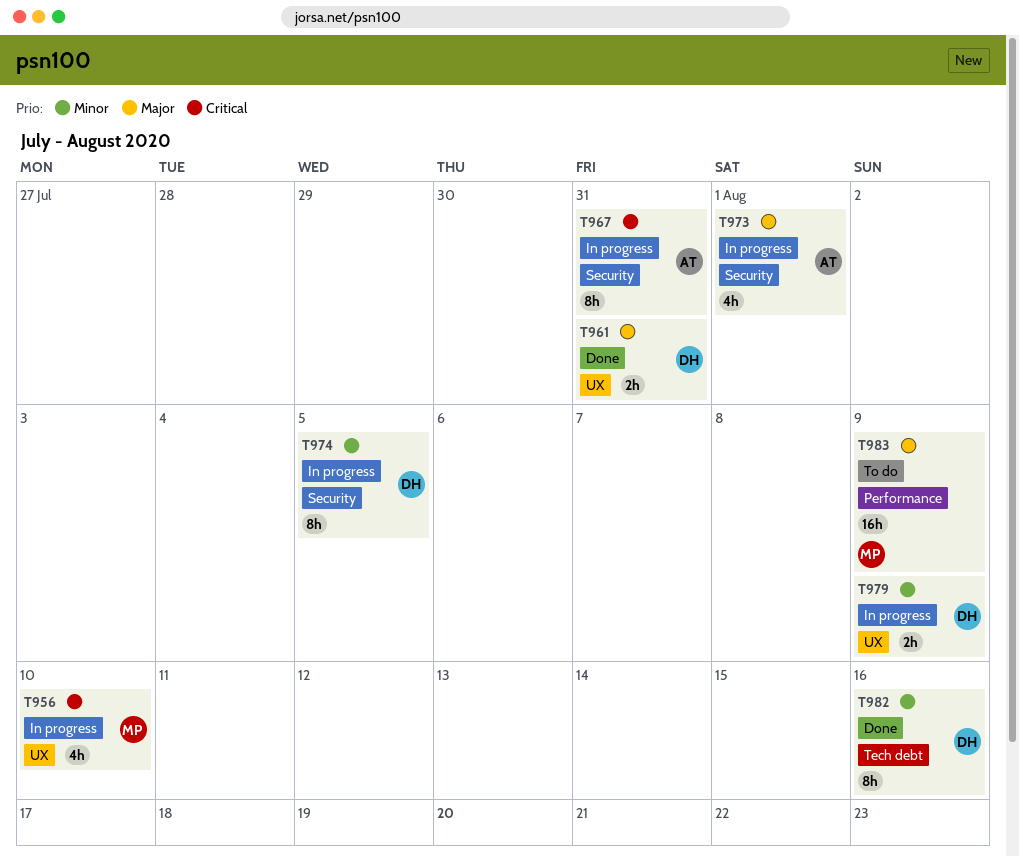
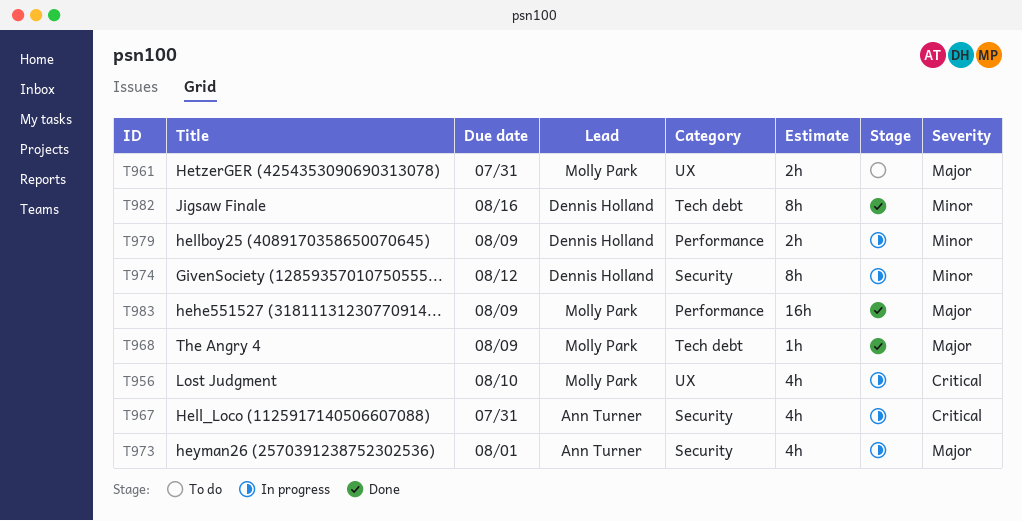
T961, status: Done -> To do
T961, owner: Dennis Holland -> Molly Park
T967, estimate: 8h -> 4h
T968: none -> present
T974, due: Aug 5 -> Aug 12
T979, label: UX -> Performance
T983, status: To do -> Done

